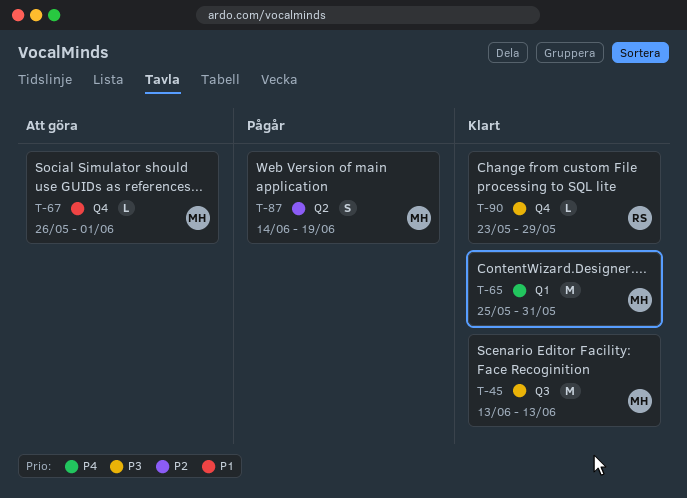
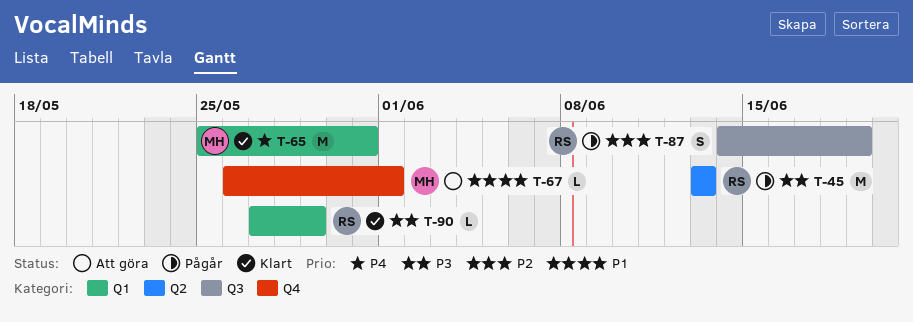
T-45, status: Klart -> Pågår
T-45, owner: MH -> RS
T-45, label: Q3 -> Q2
T-87, owner: MH -> RS
T-87, label: Q2 -> Q3
T-90, label: Q4 -> Q1
T-90, start: May 23 -> May 27

